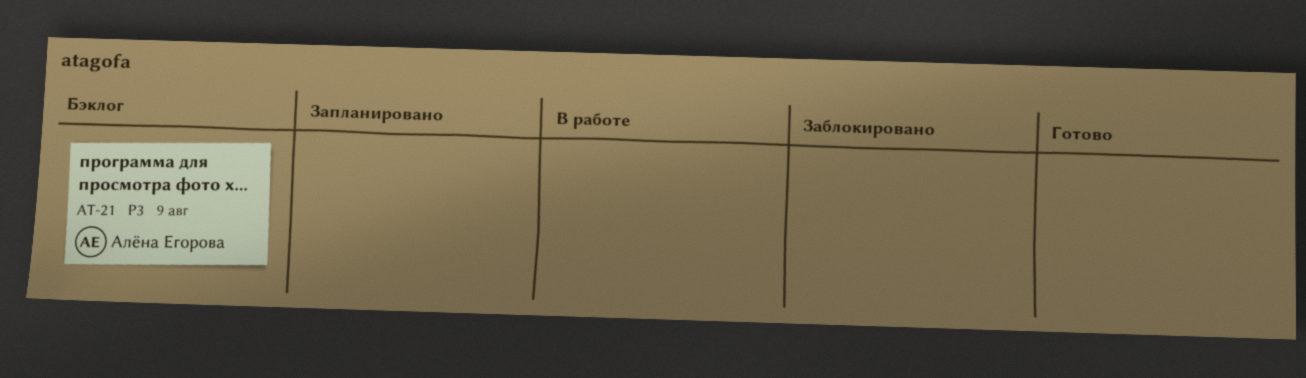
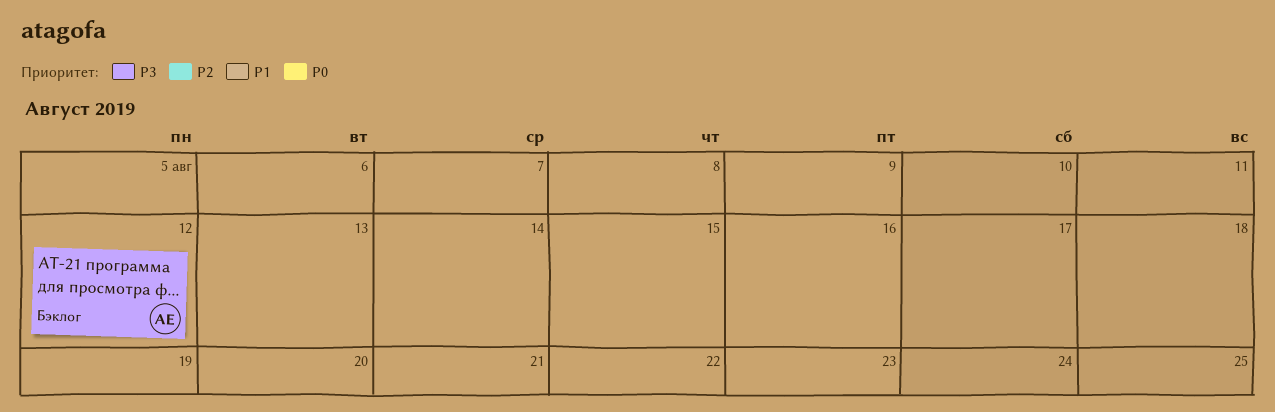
AT-21, due: Aug 9 -> Aug 12

